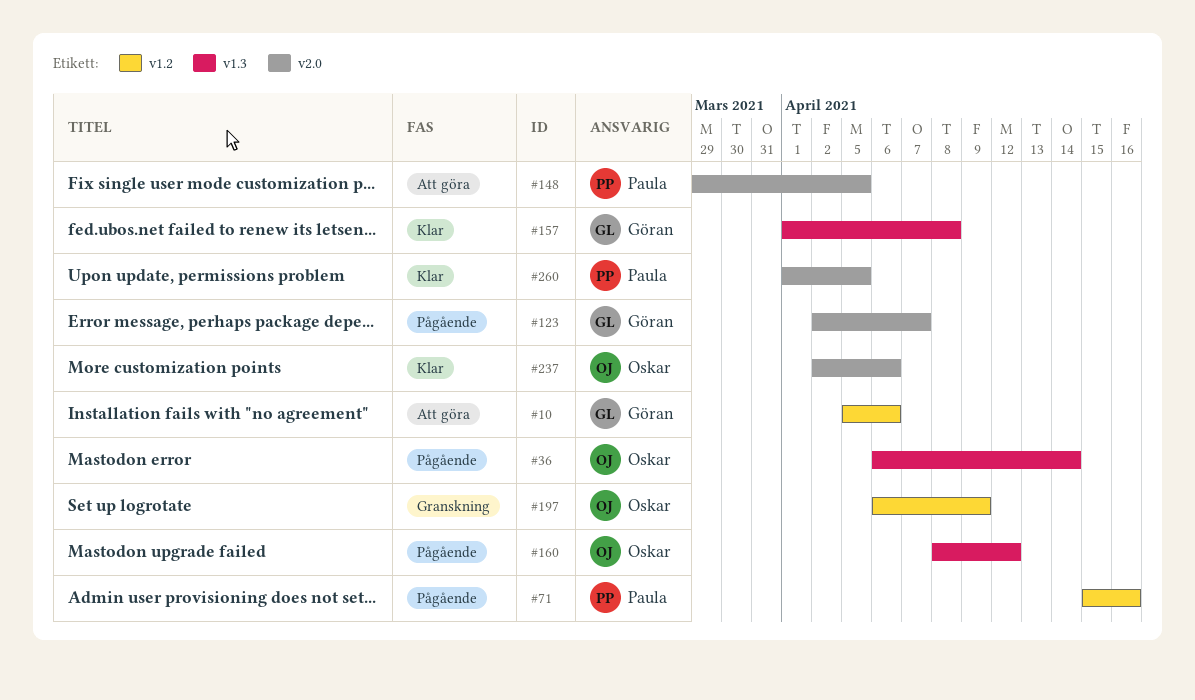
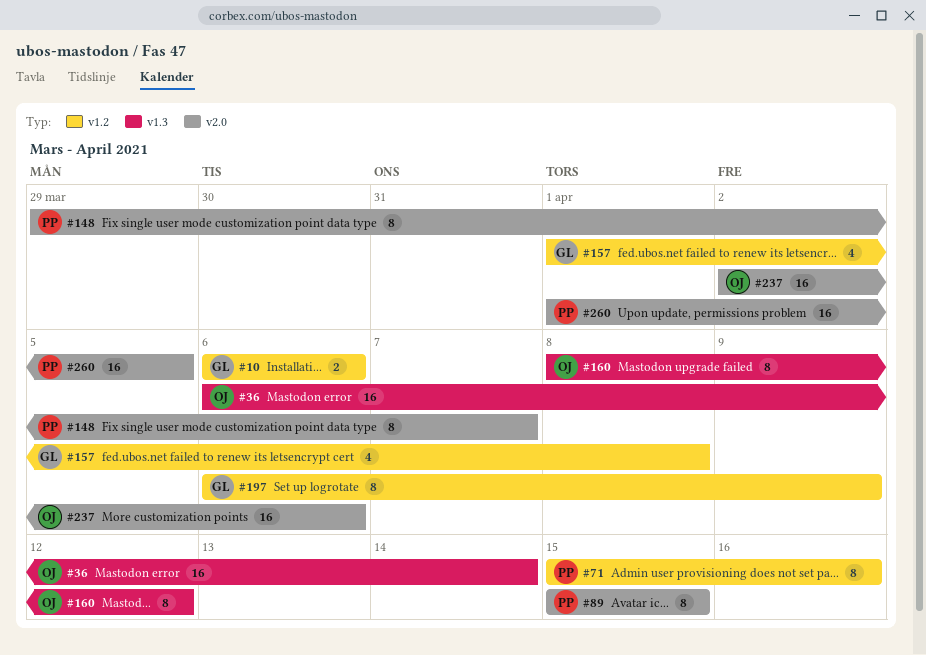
#10, start: Apr 5 -> Apr 6
#89: none -> present
#123: present -> none
#148, due: Apr 5 -> Apr 7
#157, label: v1.3 -> v1.2
#197, owner: Oskar -> Göran

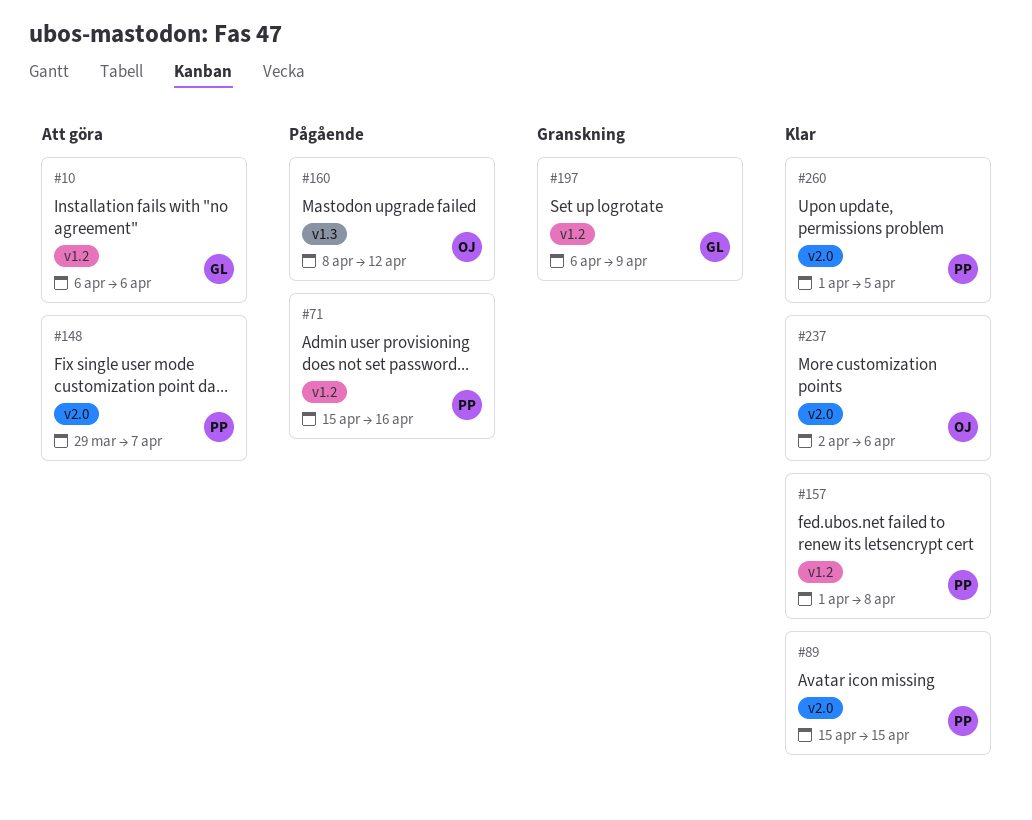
#36: present -> none
#157, owner: GL -> PP

